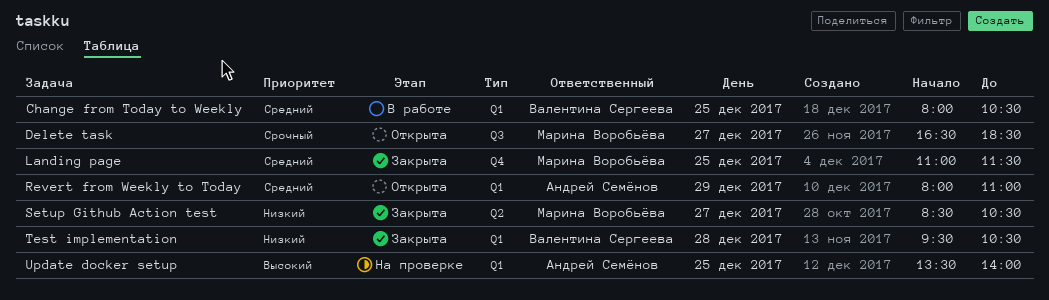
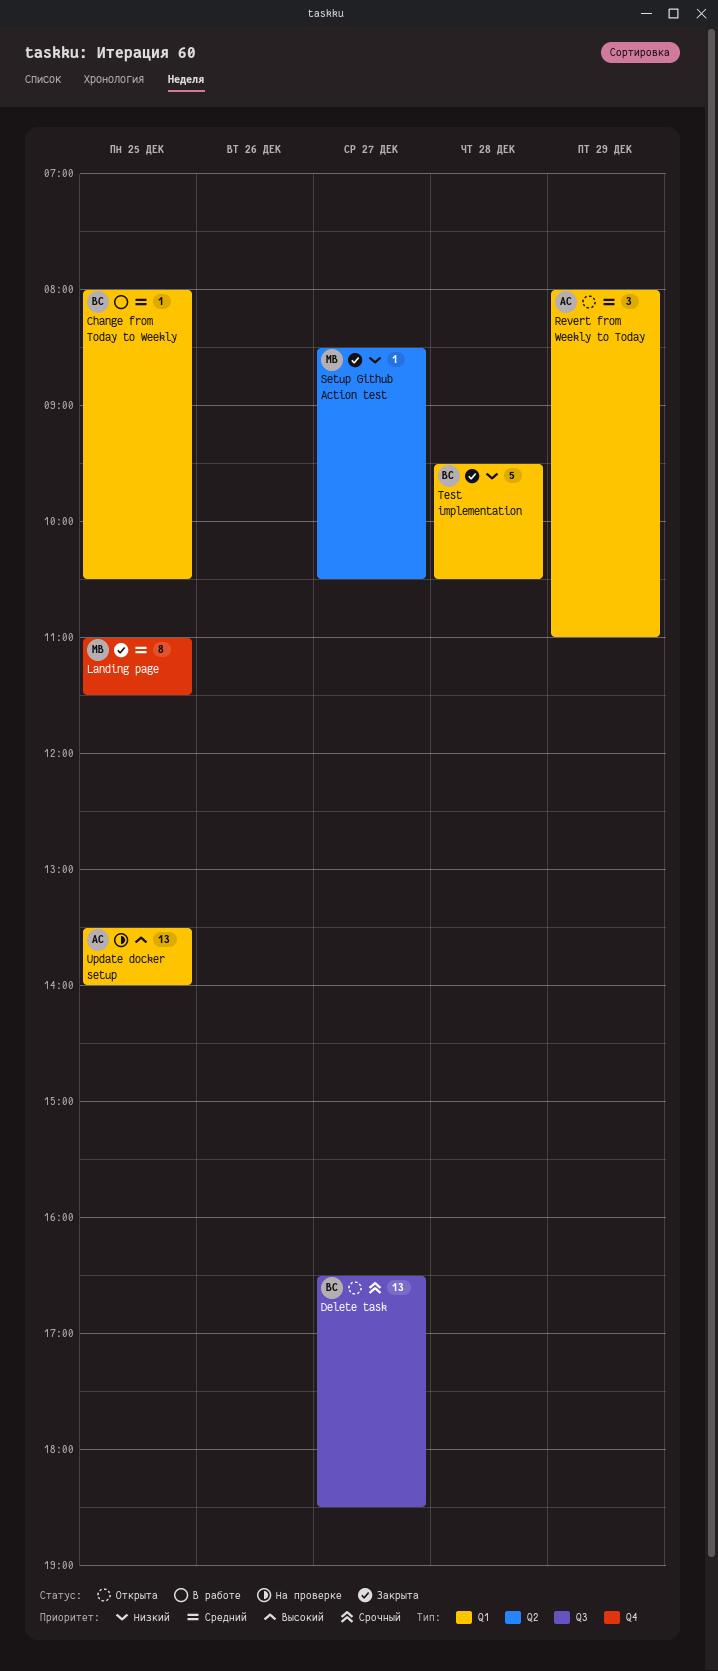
Delete task, owner: Марина Воробьёва -> Валентина Сергеева

